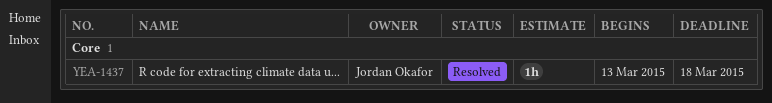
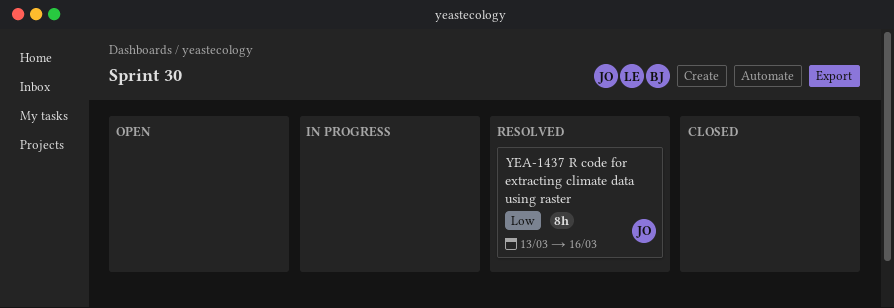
YEA-1437, estimate: 1h -> 8h
YEA-1437, due: Mar 18 -> Mar 16

